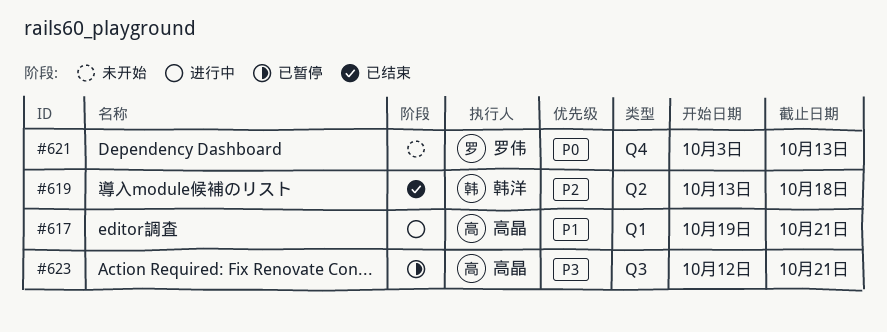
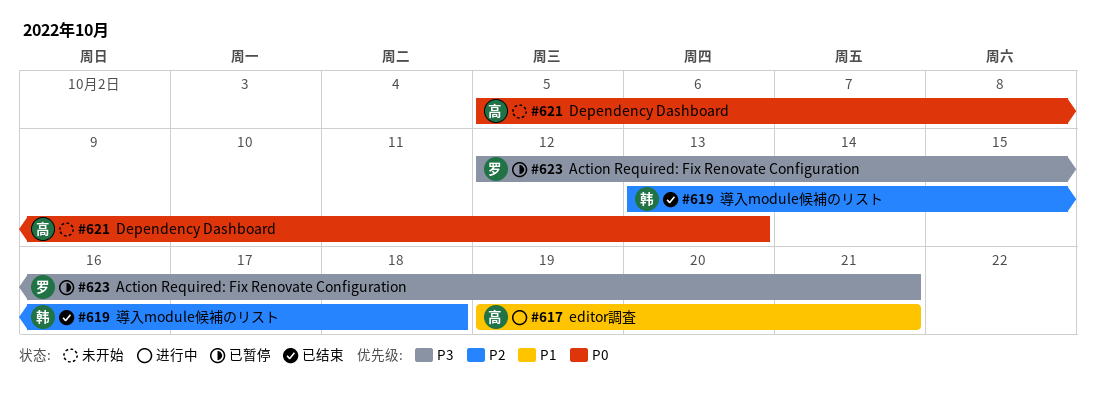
#621, owner: 罗伟 -> 高晶
#621, start: Oct 3 -> Oct 5
#623, owner: 高晶 -> 罗伟

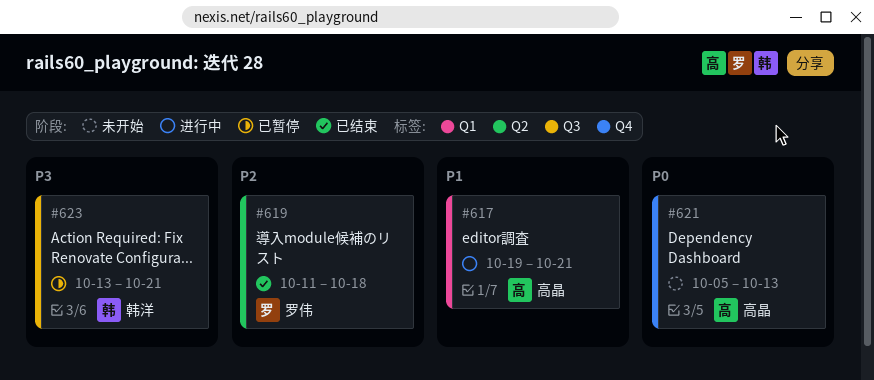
#619, owner: 韩洋 -> 罗伟
#619, start: Oct 13 -> Oct 11
#623, owner: 罗伟 -> 韩洋
#623, start: Oct 12 -> Oct 13

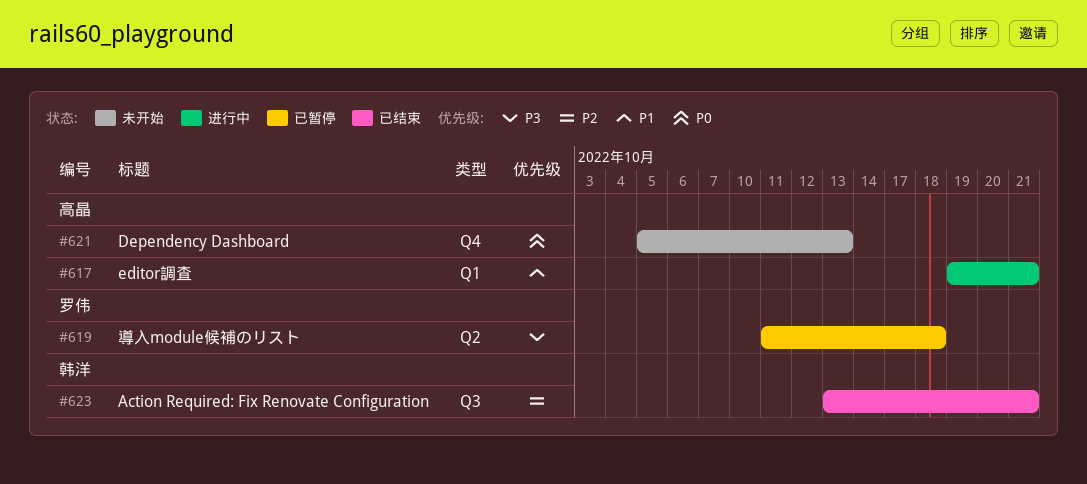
#619, status: 已结束 -> 已暂停
#619, priority: P2 -> P3
#623, status: 已暂停 -> 已结束
#623, priority: P3 -> P2

